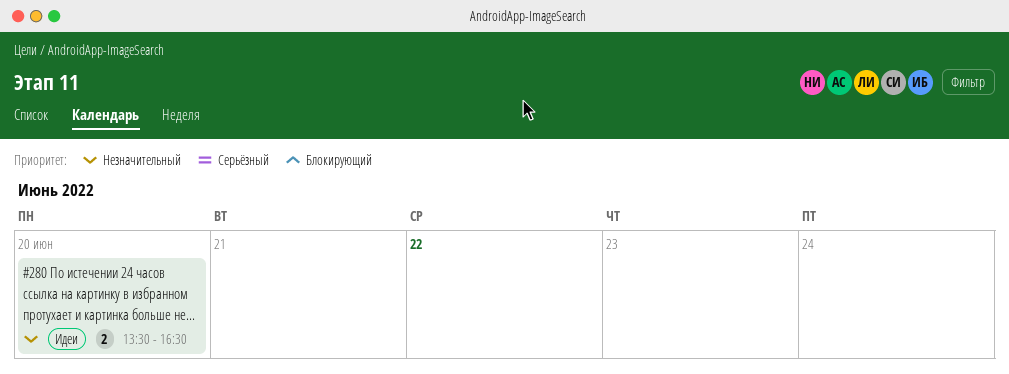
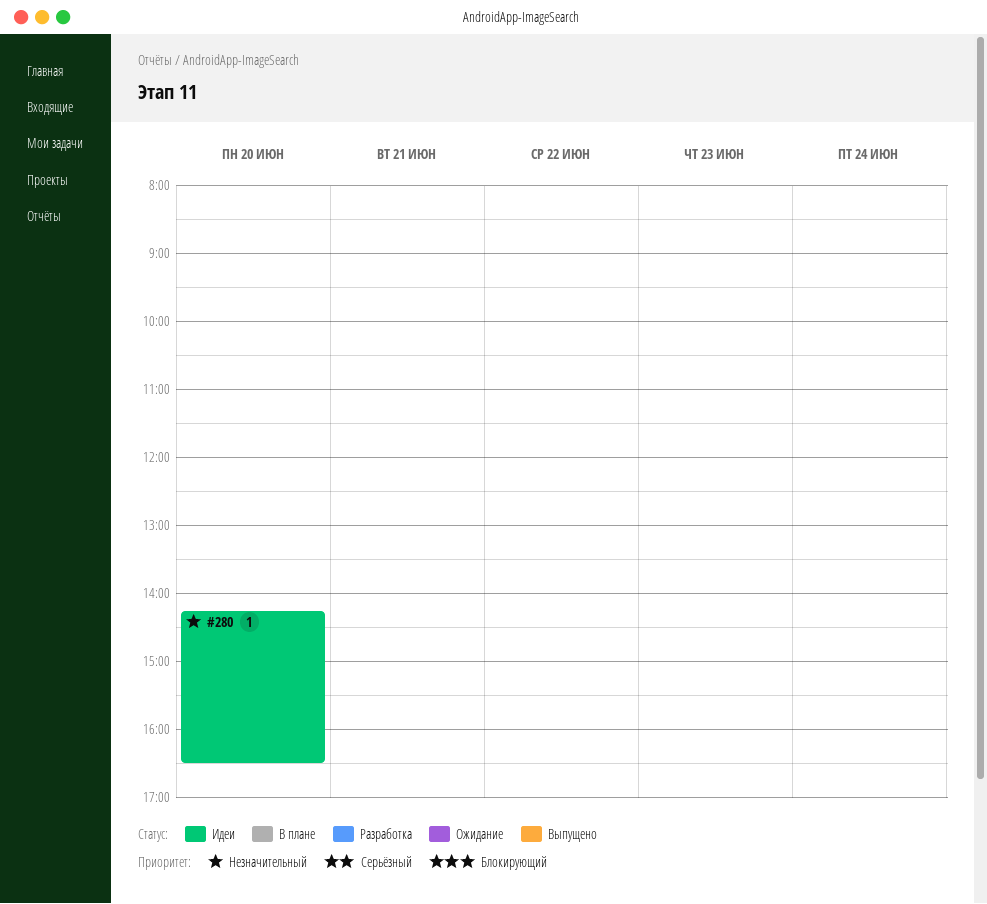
#280, estimate: 2 -> 1
#280, begins: 13:30 -> 14:15

